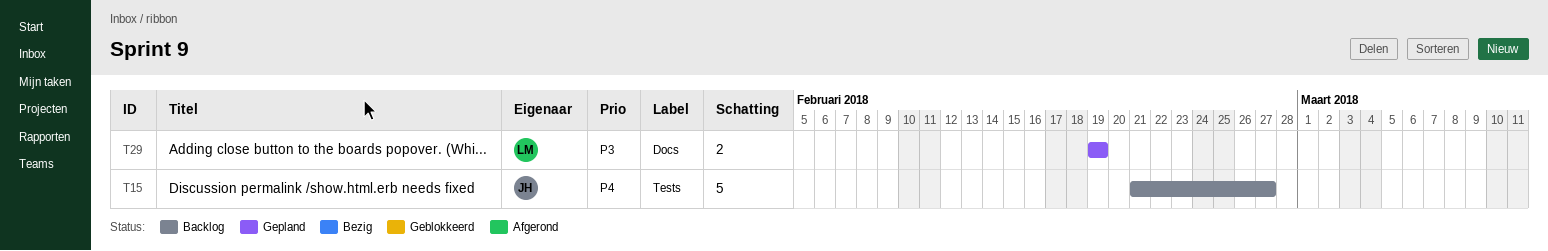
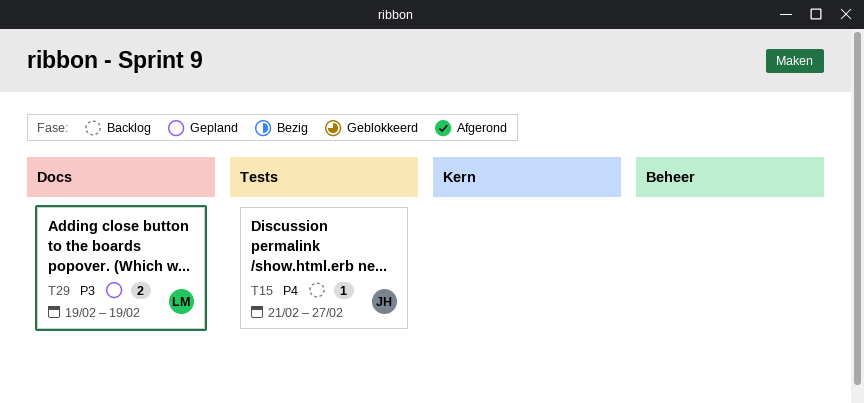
T15, estimate: 5 -> 1

